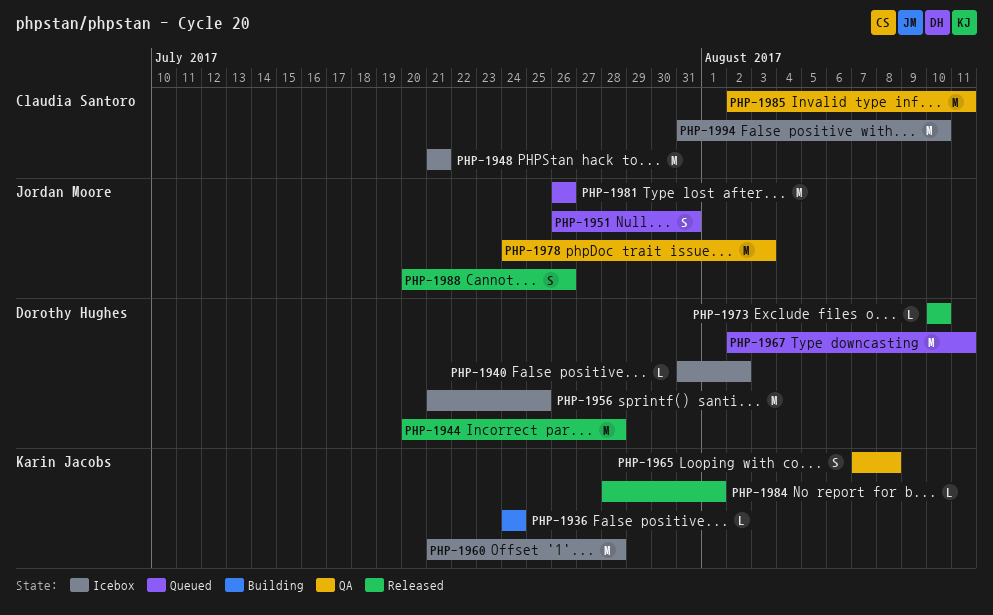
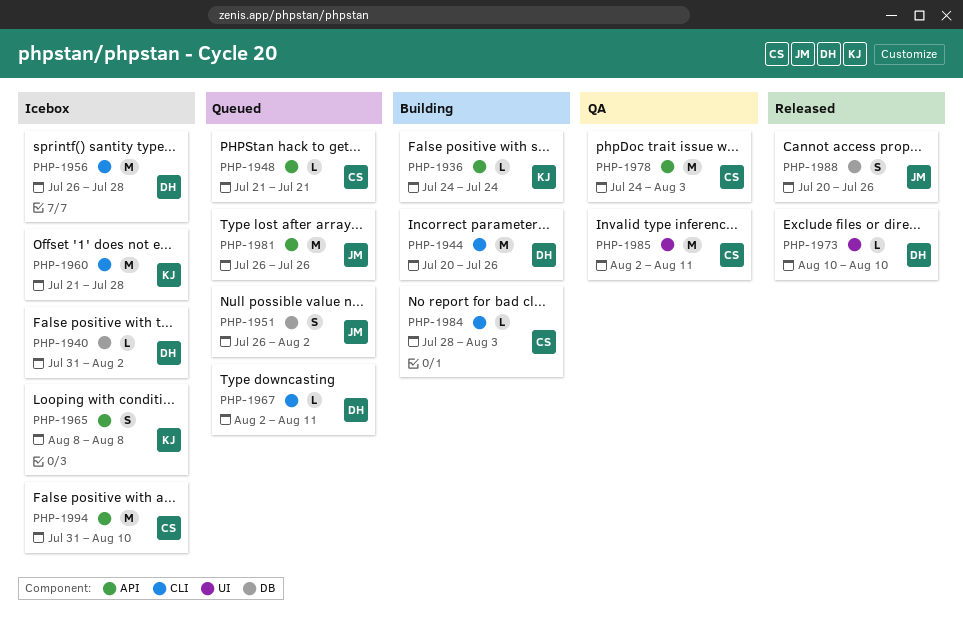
PHP-1944, status: Released -> Building
PHP-1944, due: Jul 28 -> Jul 26
PHP-1948, status: Icebox -> Queued
PHP-1948, estimate: M -> L
PHP-1951, due: Jul 31 -> Aug 2
PHP-1956, start: Jul 21 -> Jul 26
PHP-1956, due: Jul 25 -> Jul 28
PHP-1965, status: QA -> Icebox
PHP-1965, start: Aug 7 -> Aug 8
PHP-1967, estimate: M -> L
PHP-1978, owner: Jordan Moore -> Claudia Santoro
PHP-1984, status: Released -> Building
PHP-1984, owner: Karin Jacobs -> Claudia Santoro
PHP-1984, due: Aug 1 -> Aug 3

